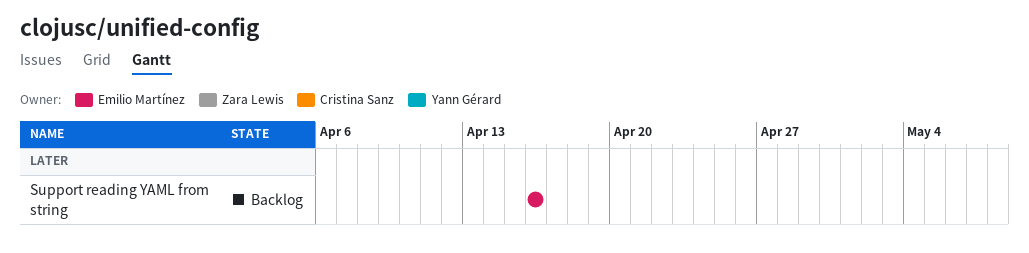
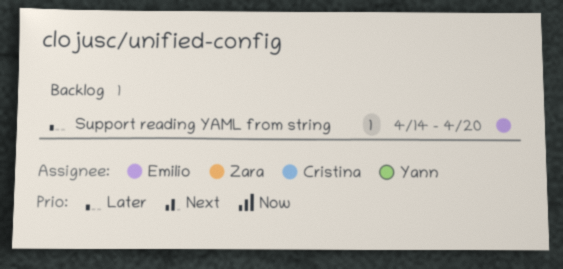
Support reading YAML from string, start: Apr 16 -> Apr 14
Support reading YAML from string, due: Apr 16 -> Apr 20

